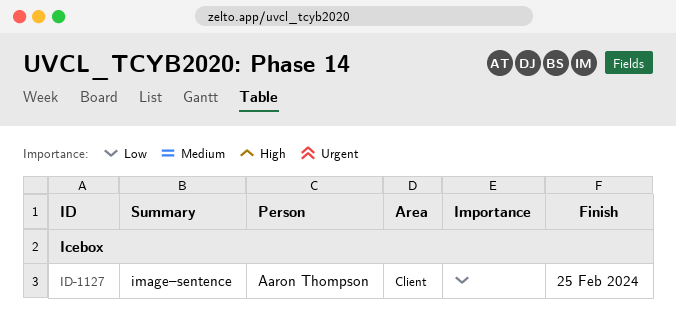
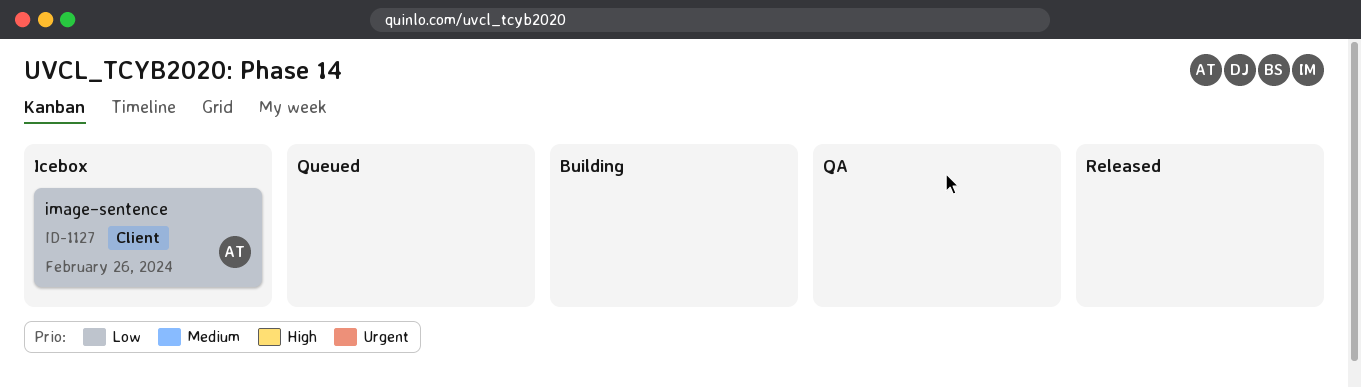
ID-1127, due: Feb 25 -> Feb 26

